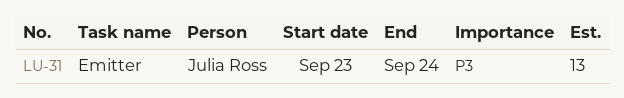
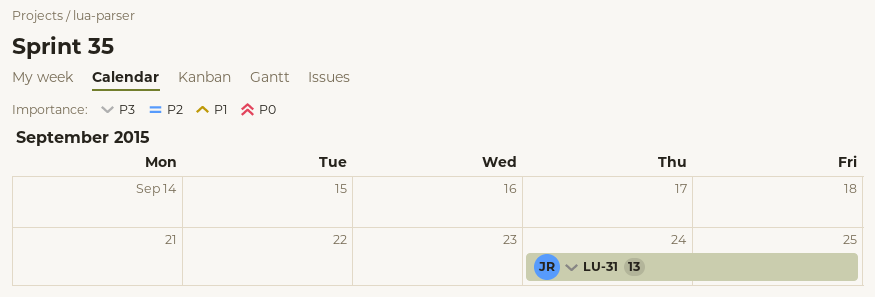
LU-31, start: Sep 23 -> Sep 24
LU-31, due: Sep 24 -> Sep 25

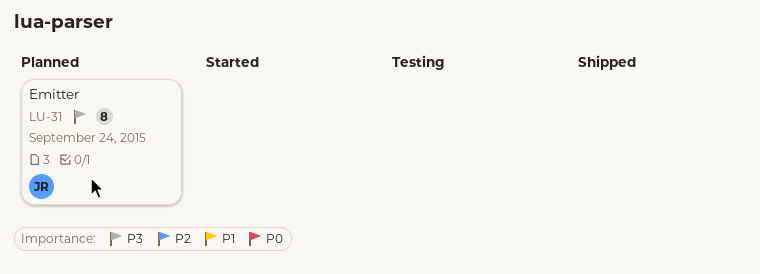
LU-31, estimate: 13 -> 8
LU-31, due: Sep 25 -> Sep 24

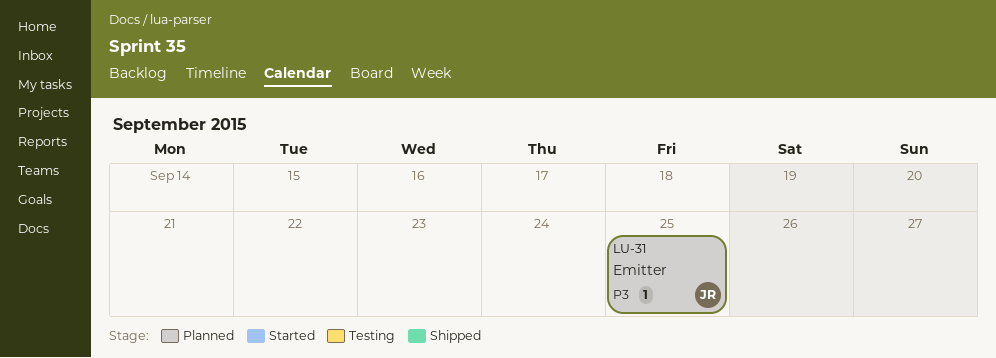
LU-31, estimate: 8 -> 1
LU-31, due: Sep 24 -> Sep 25

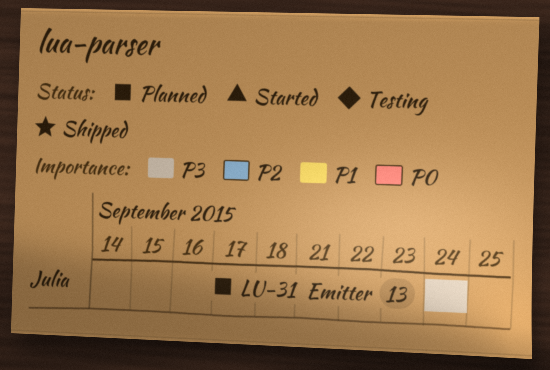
LU-31, estimate: 1 -> 13
LU-31, due: Sep 25 -> Sep 24

